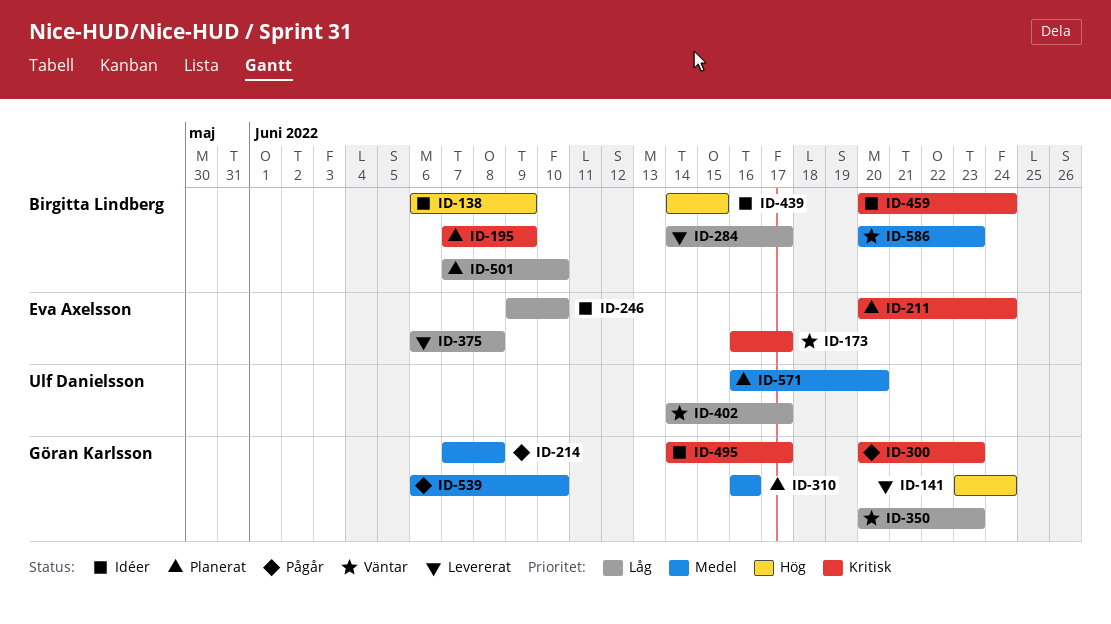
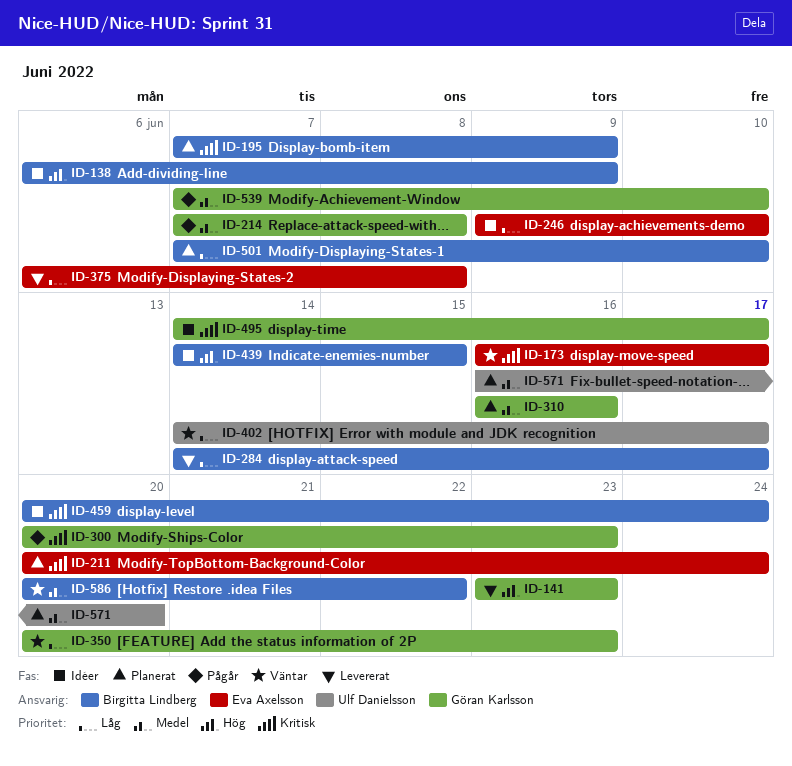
ID-141, due: Jun 24 -> Jun 23
ID-539, start: Jun 6 -> Jun 7
ID-586, due: Jun 23 -> Jun 22

